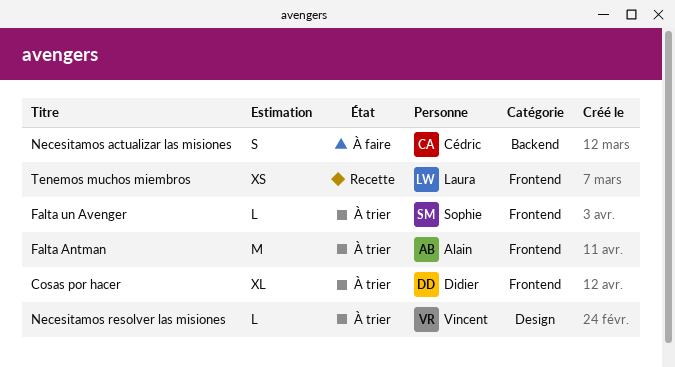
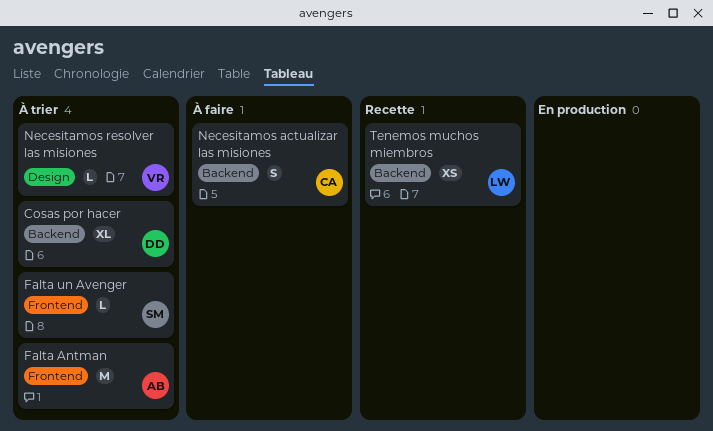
Cosas por hacer, label: Frontend -> Backend
Tenemos muchos miembros, label: Frontend -> Backend

